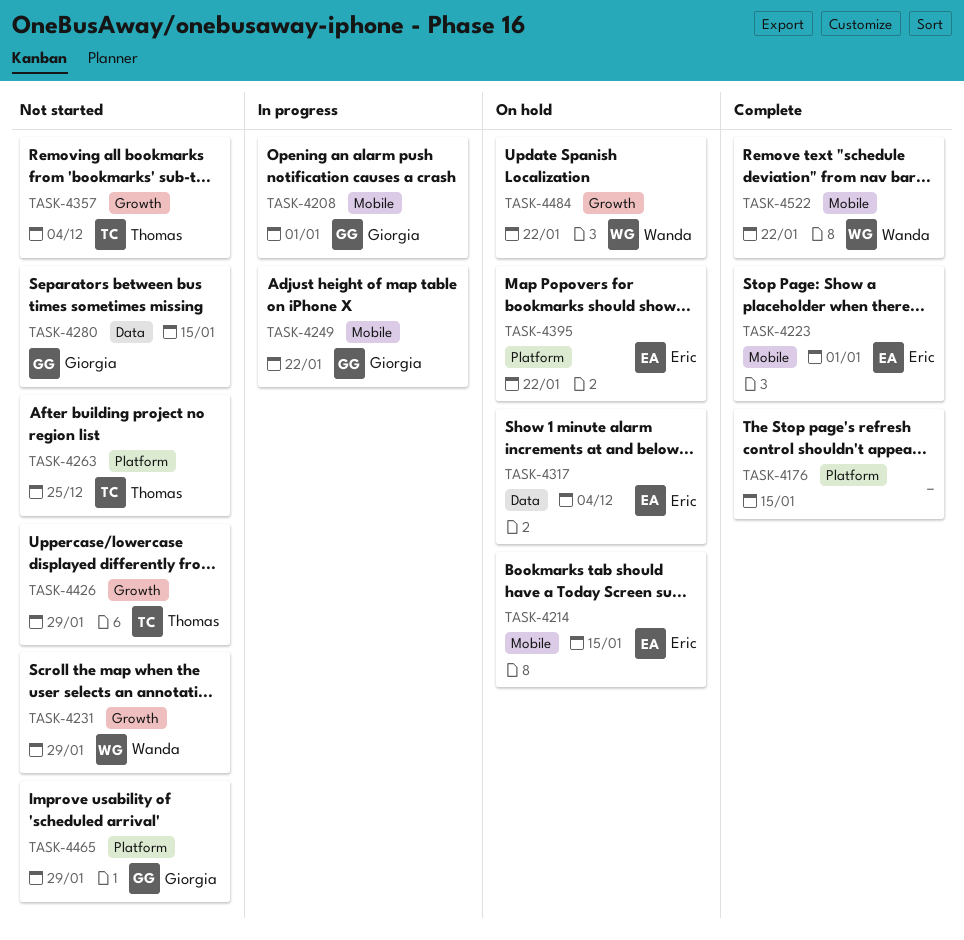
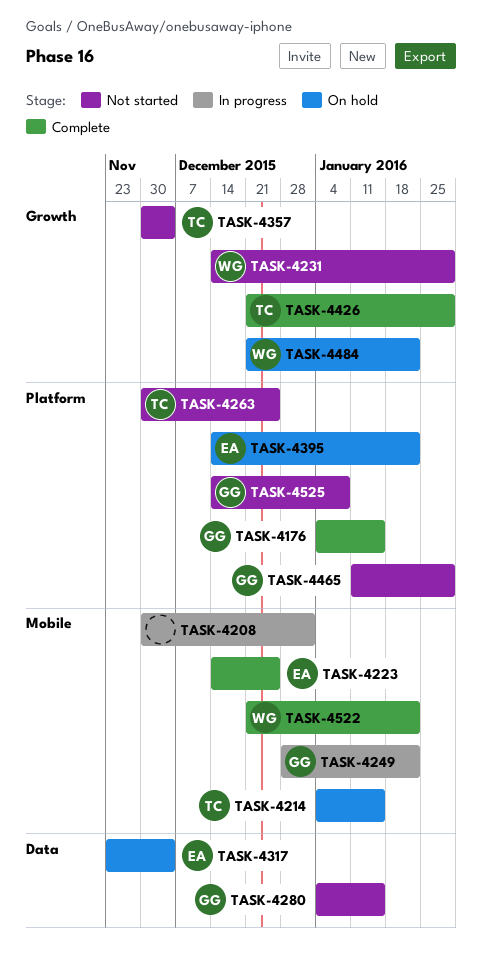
TASK-4176, owner: none -> Giorgia
TASK-4208, owner: Giorgia -> none
TASK-4214, owner: Eric -> Thomas
TASK-4223, due: Jan 1 -> Dec 25
TASK-4426, status: Not started -> Complete
TASK-4525: none -> present

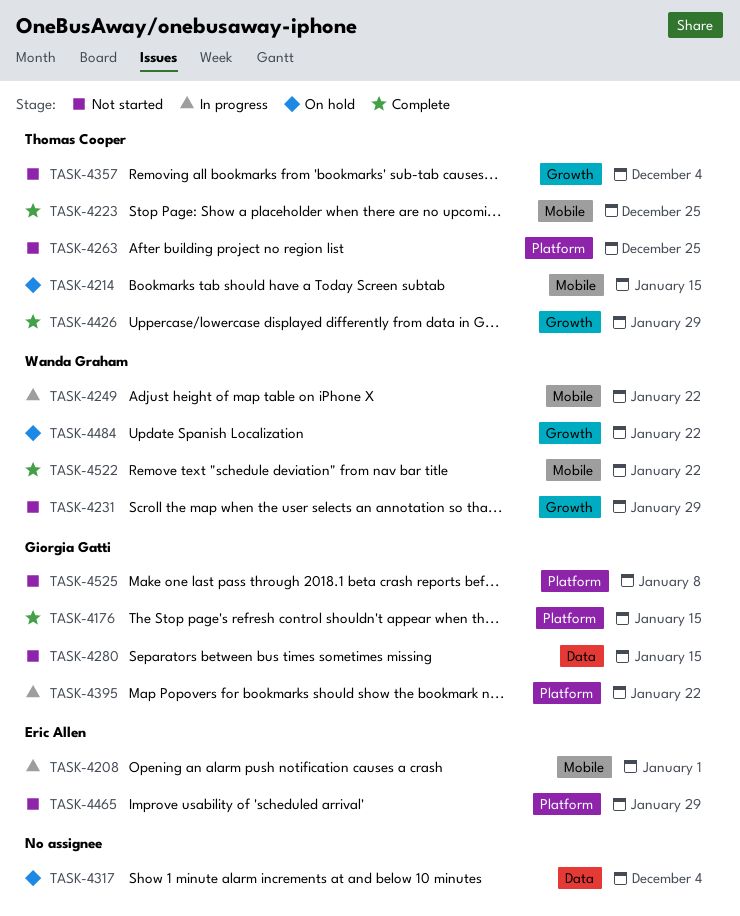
TASK-4208, owner: none -> Eric Allen
TASK-4223, owner: Eric Allen -> Thomas Cooper
TASK-4249, owner: Giorgia Gatti -> Wanda Graham
TASK-4317, owner: Eric Allen -> none
TASK-4395, status: On hold -> In progress
TASK-4395, owner: Eric Allen -> Giorgia Gatti
TASK-4465, owner: Giorgia Gatti -> Eric Allen

